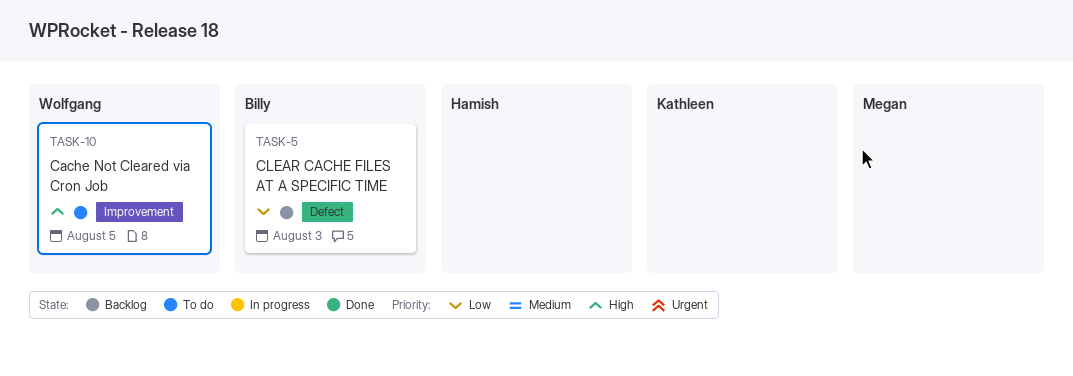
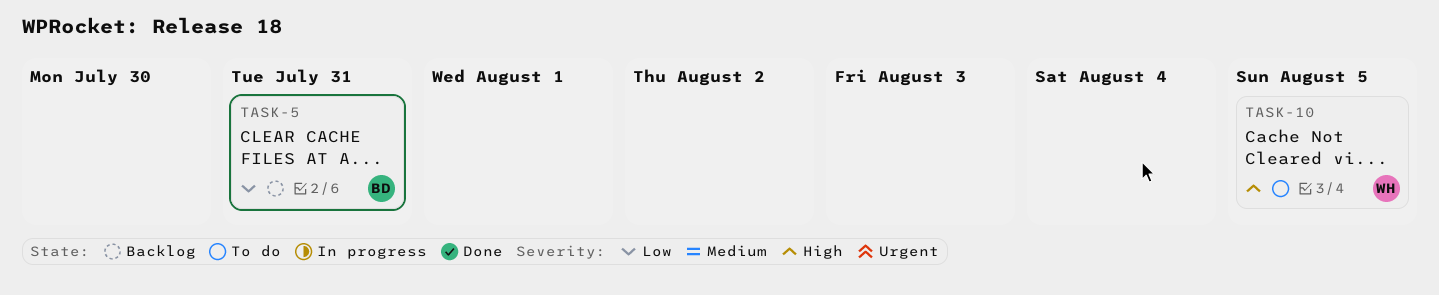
TASK-5, due: Aug 3 -> Jul 31

